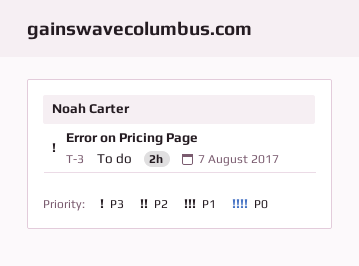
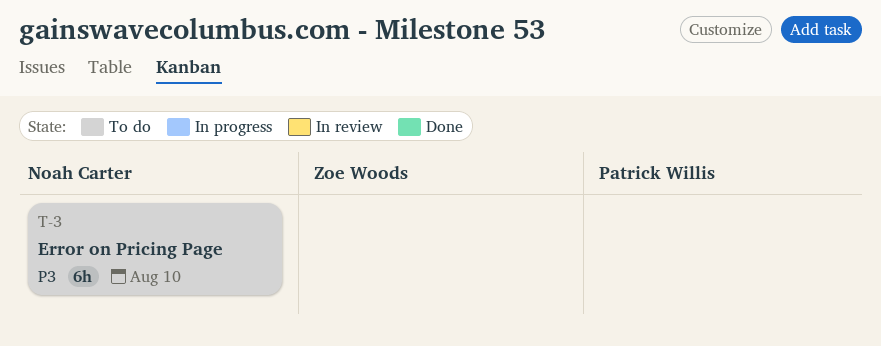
T-3, estimate: 2h -> 6h
T-3, due: Aug 7 -> Aug 10

